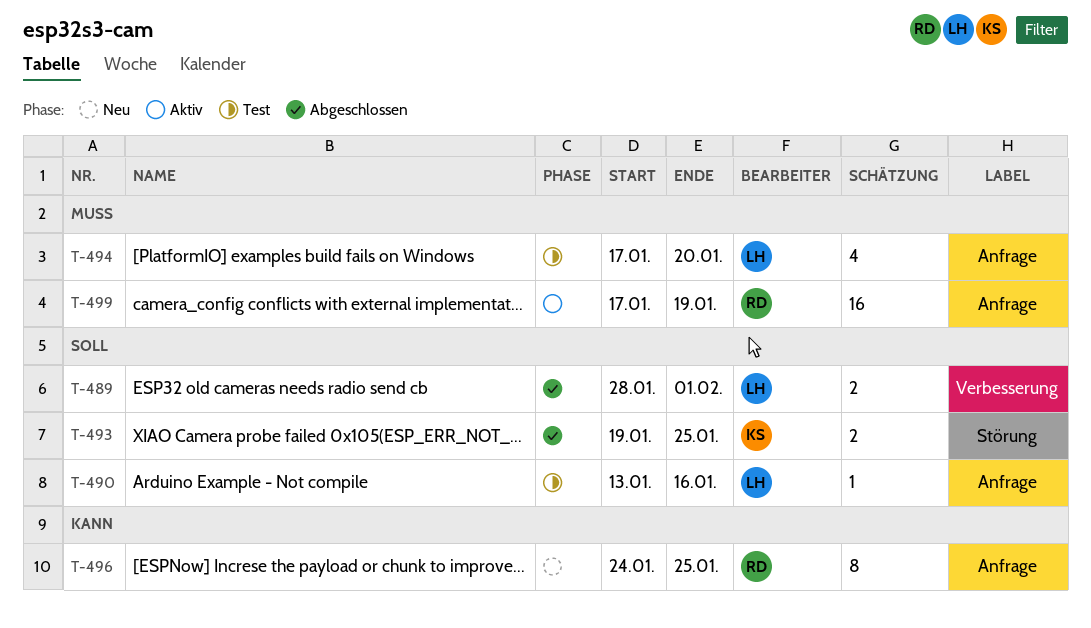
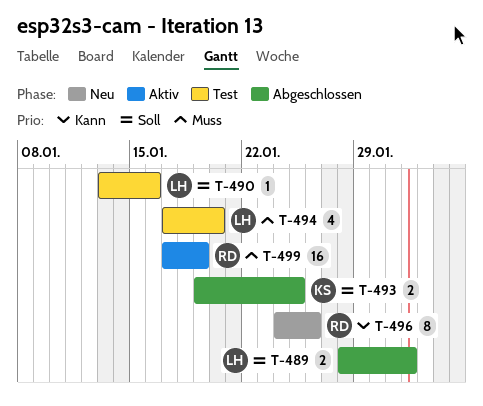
T-496, due: Jan 25 -> Jan 26

